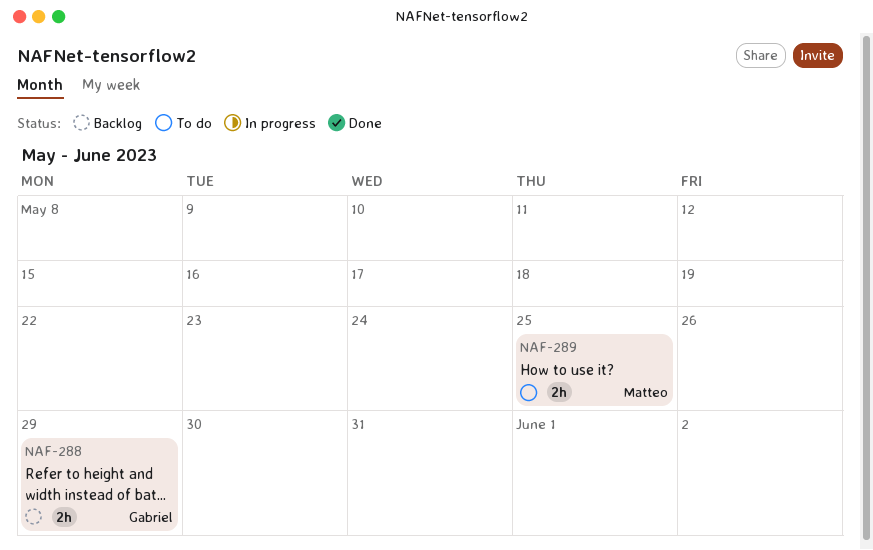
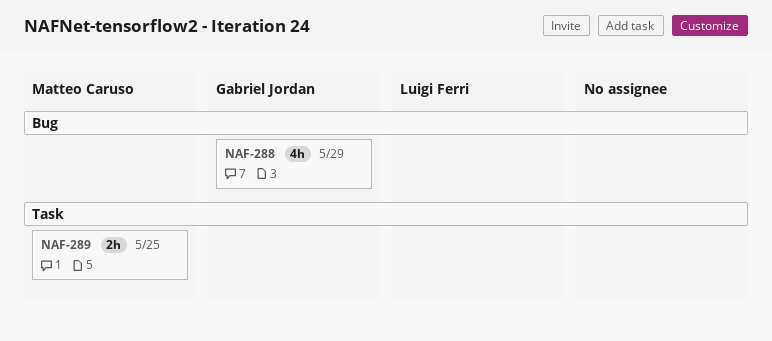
NAF-288, estimate: 2h -> 4h

